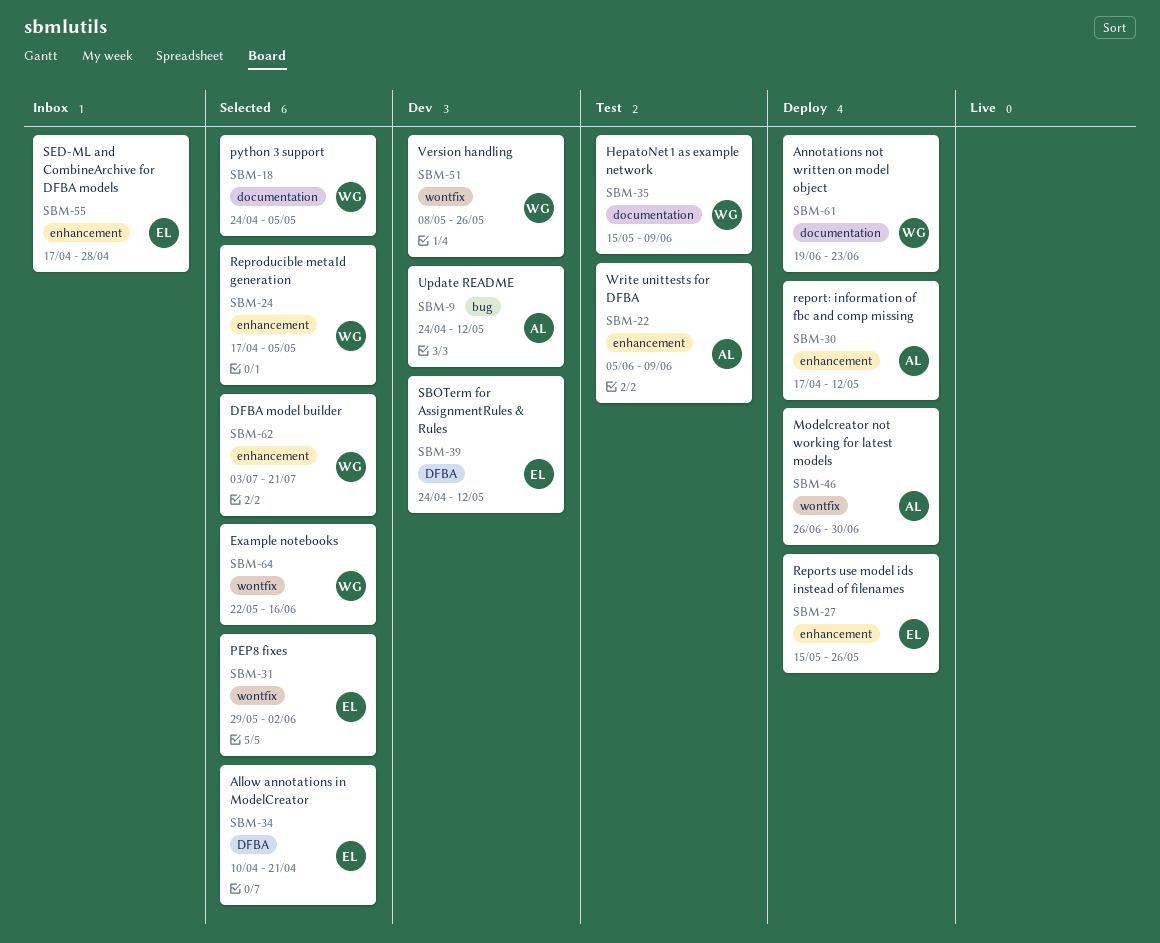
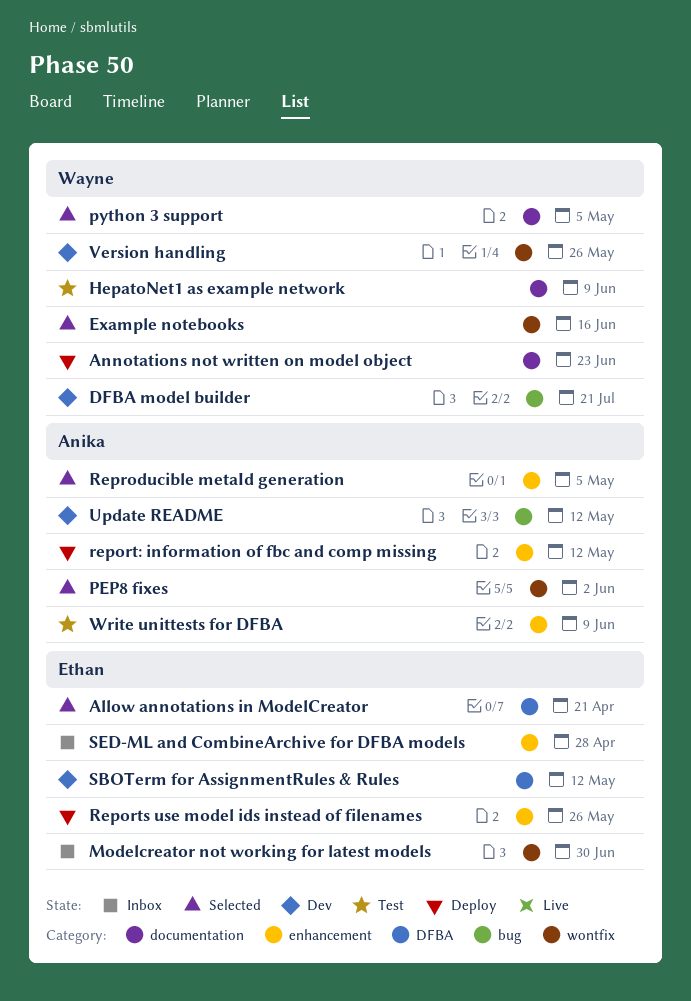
DFBA model builder, status: Selected -> Dev
DFBA model builder, label: enhancement -> bug
Modelcreator not working for latest models, status: Deploy -> Inbox
Modelcreator not working for latest models, owner: Anika -> Ethan
PEP8 fixes, owner: Ethan -> Anika
Reproducible metaId generation, owner: Wayne -> Anika

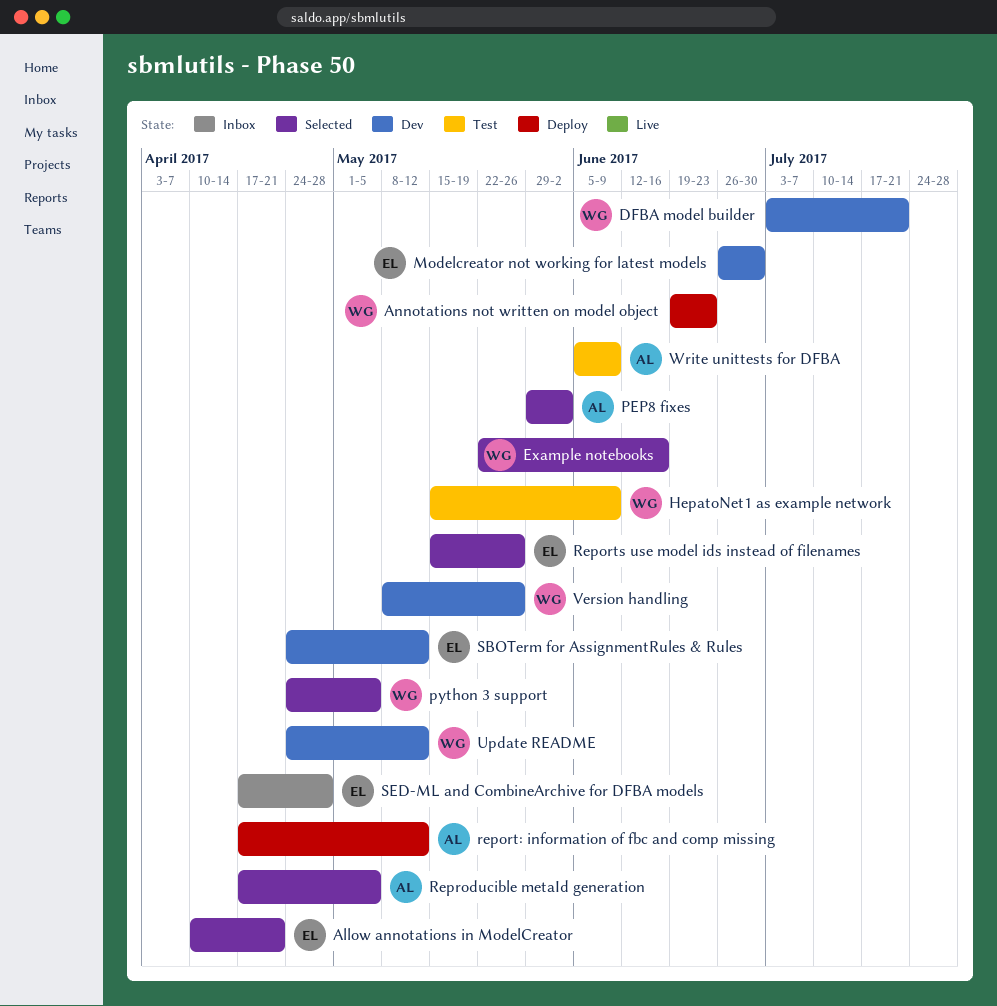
Modelcreator not working for latest models, status: Inbox -> Dev
Reports use model ids instead of filenames, status: Deploy -> Selected
Update README, owner: Anika -> Wayne

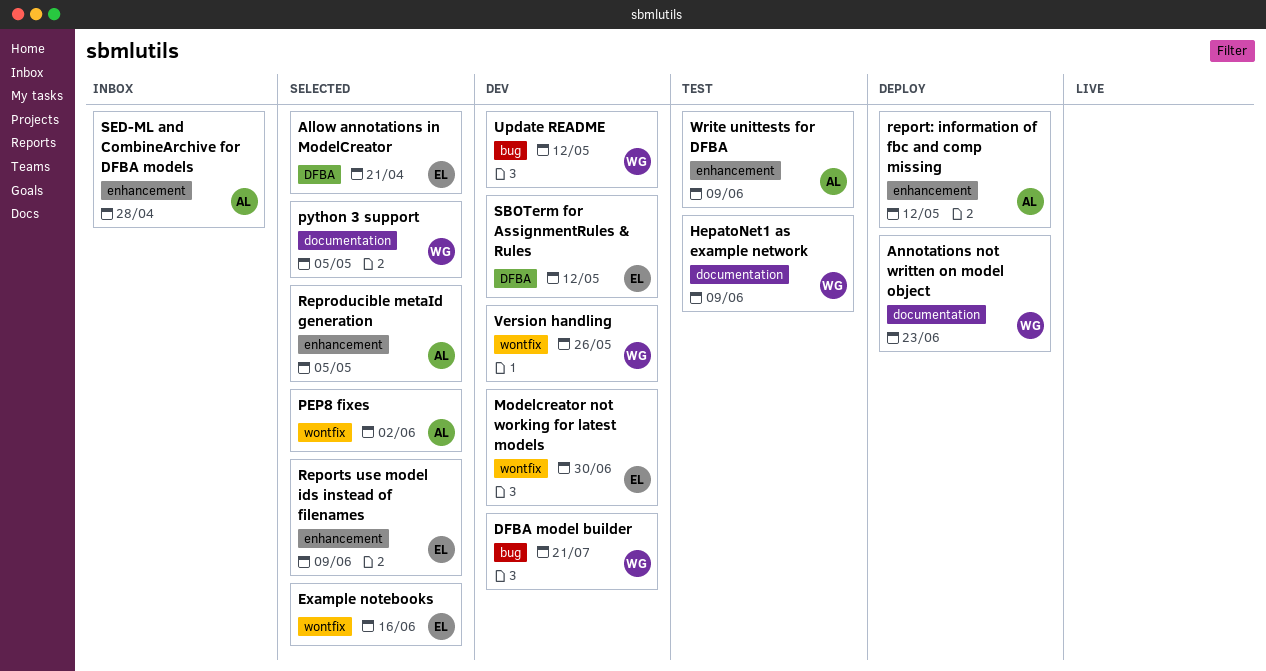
Example notebooks, owner: WG -> EL
Reports use model ids instead of filenames, due: May 26 -> Jun 9
SED-ML and CombineArchive for DFBA models, owner: EL -> AL

